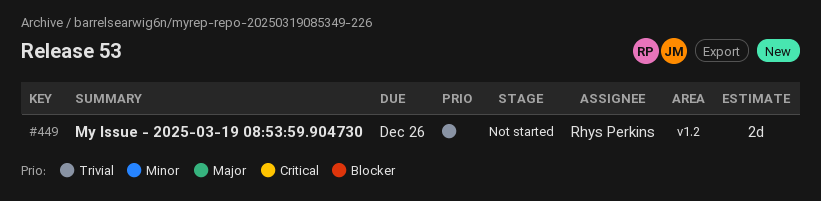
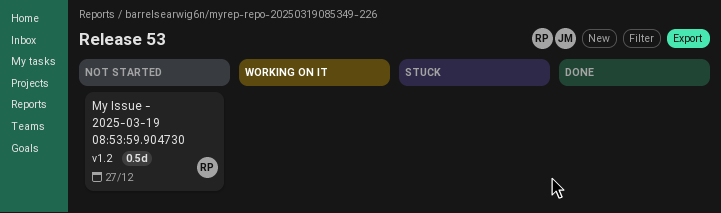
My Issue - 2025-03-19 08:53:59.904730, estimate: 2d -> 0.5d
My Issue - 2025-03-19 08:53:59.904730, due: Dec 26 -> Dec 27

